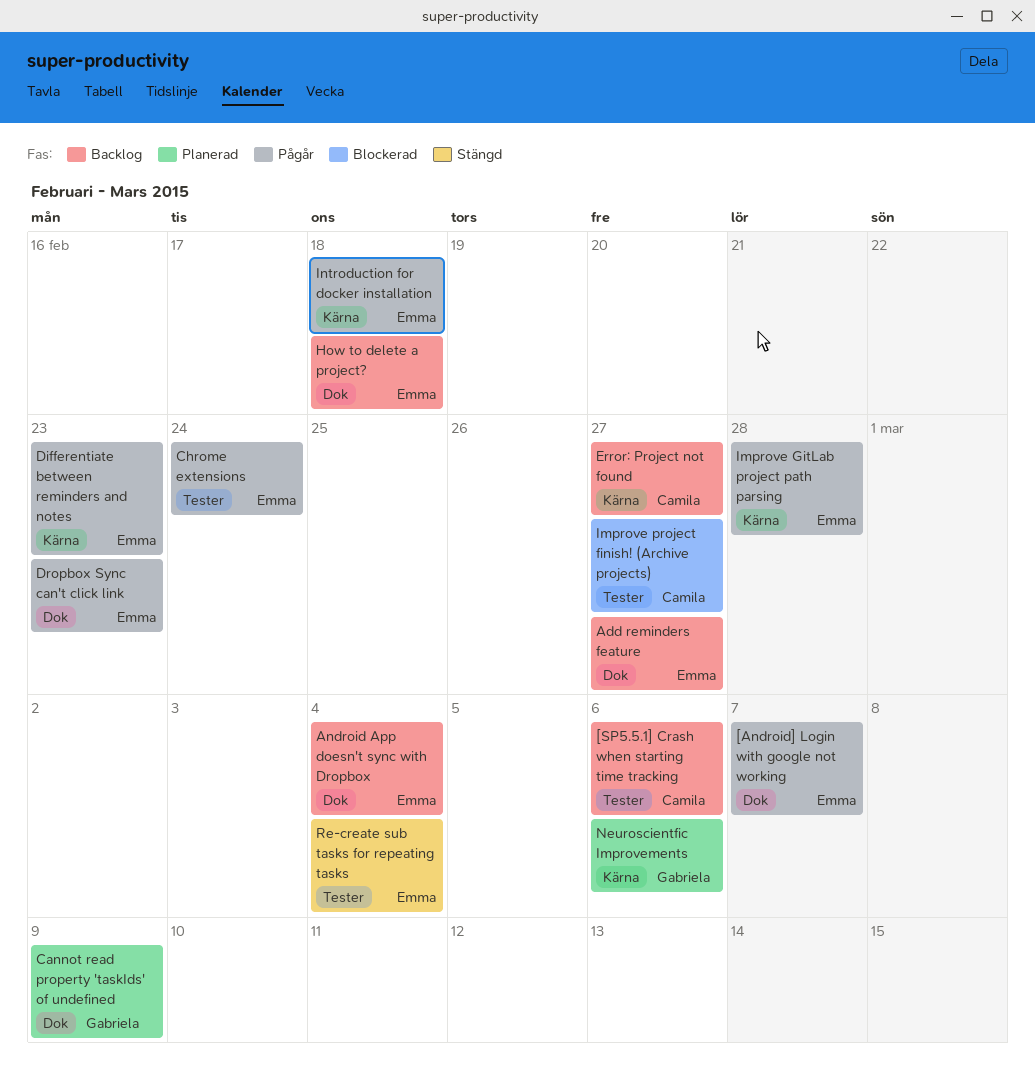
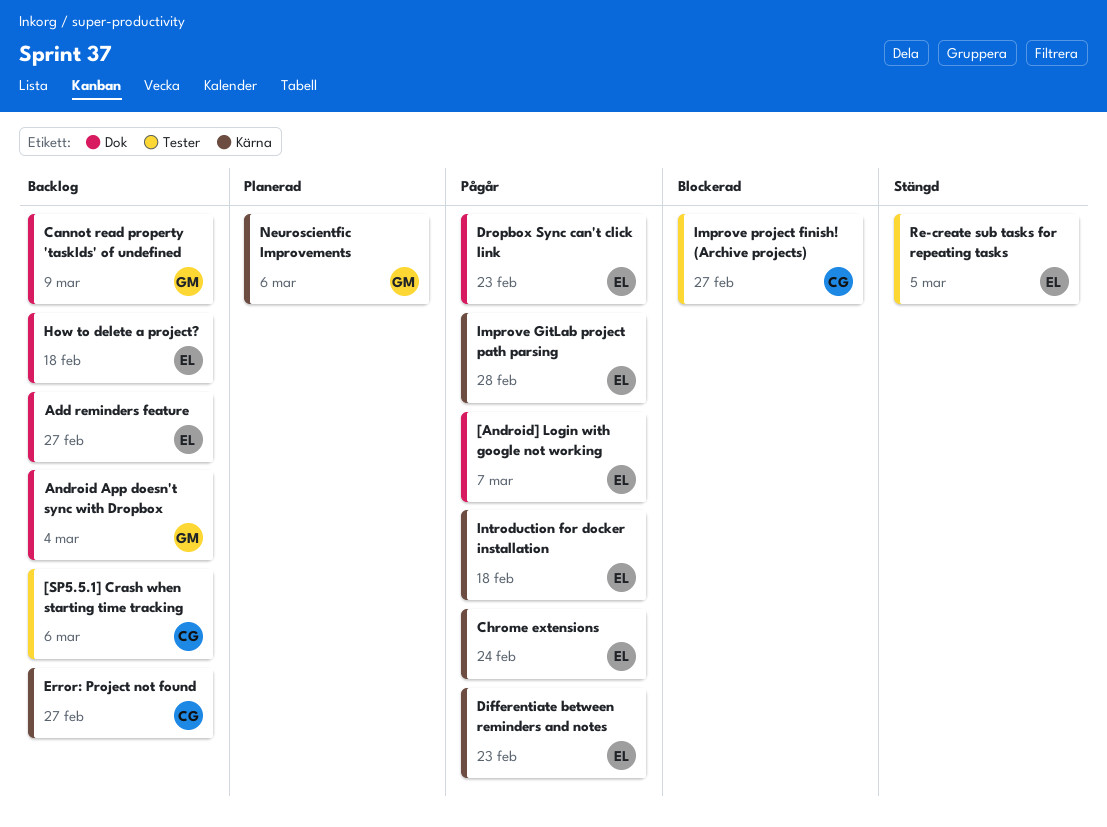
Android App doesn't sync with Dropbox, owner: Emma -> Gabriela
Cannot read property 'taskIds' of undefined, status: Planerad -> Backlog
Chrome extensions, label: Tester -> Kärna
Re-create sub tasks for repeating tasks, due: Mar 4 -> Mar 5

